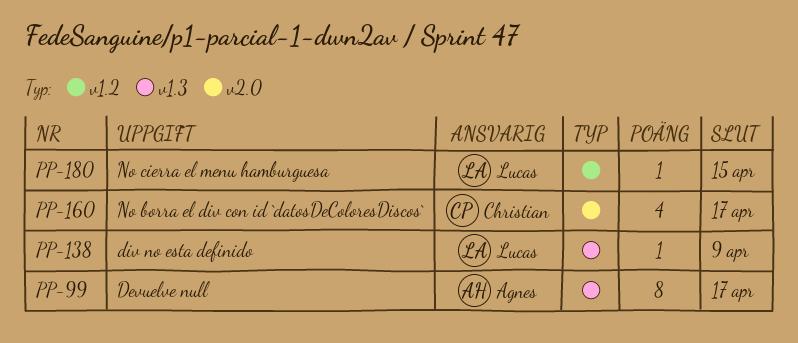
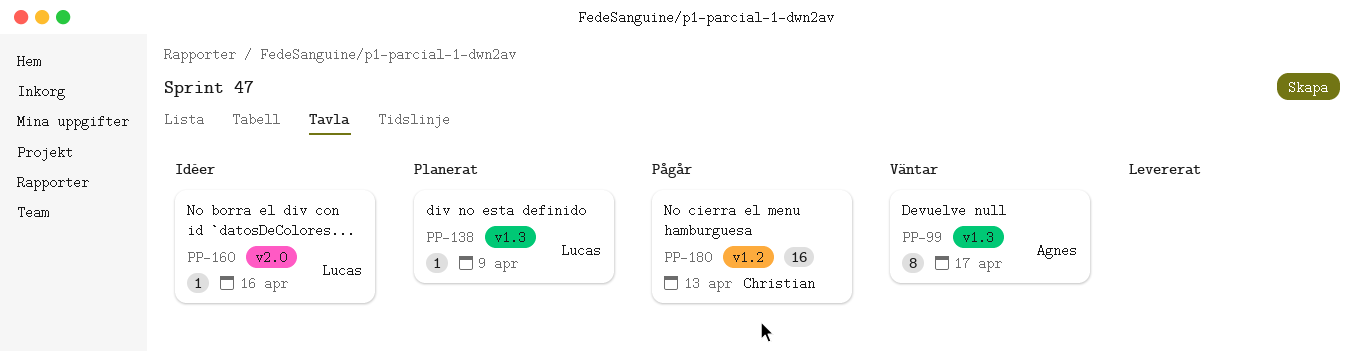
PP-160, owner: Christian -> Lucas
PP-160, estimate: 4 -> 1
PP-160, due: Apr 17 -> Apr 16
PP-180, owner: Lucas -> Christian
PP-180, estimate: 1 -> 16
PP-180, due: Apr 15 -> Apr 13

